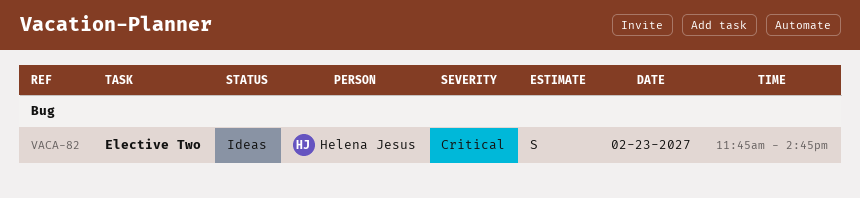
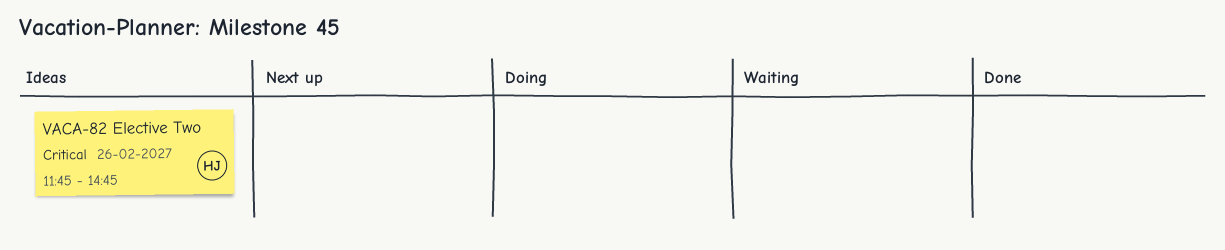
VACA-82, day: Feb 23 -> Feb 26

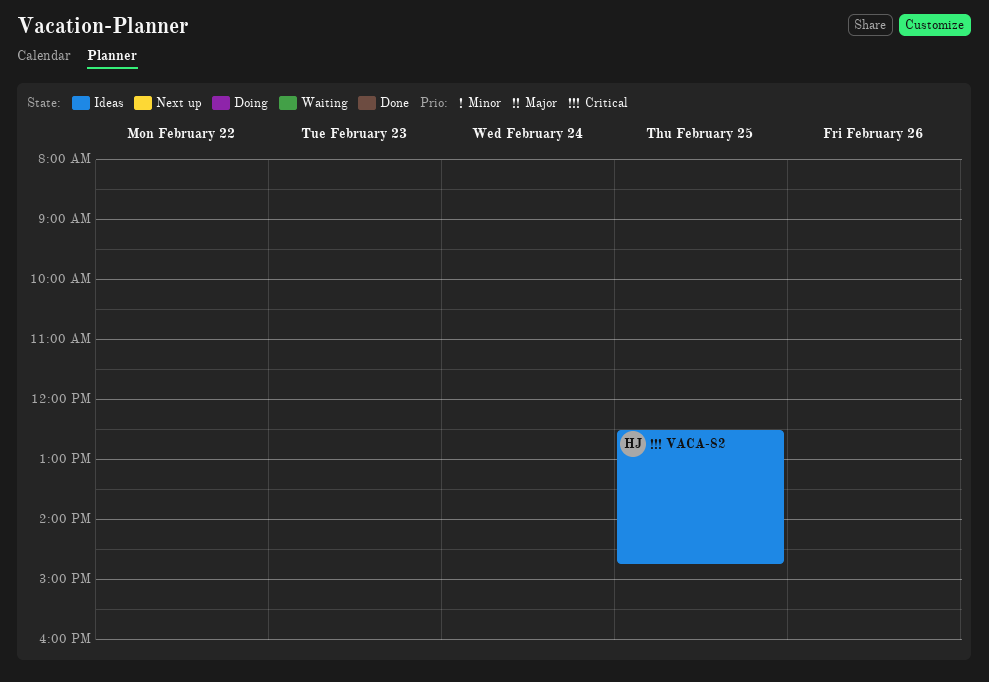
VACA-82, day: Feb 26 -> Feb 25
VACA-82, begins: 11:45 -> 12:30

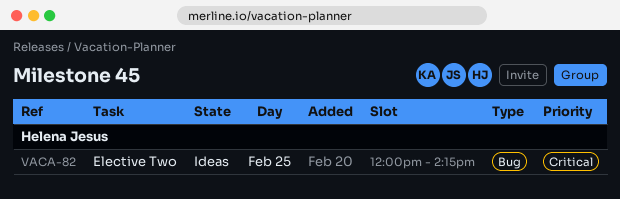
VACA-82, begins: 12:30 -> 12:00
VACA-82, ends: 14:45 -> 14:15

